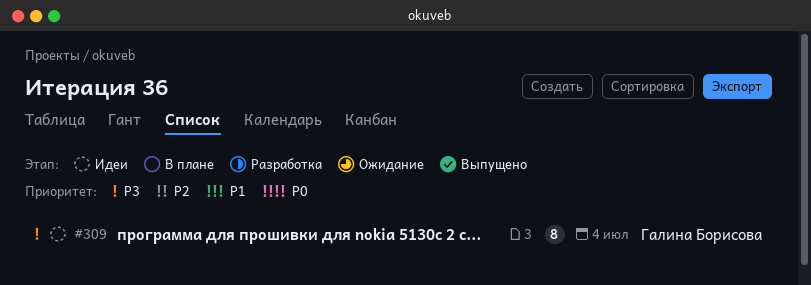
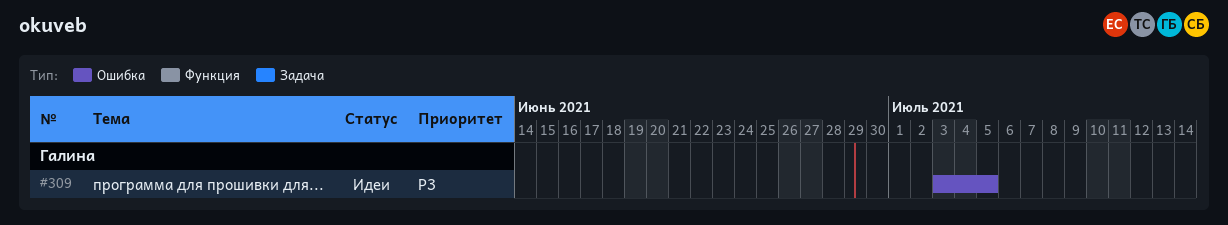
#309, due: Jul 4 -> Jul 5

